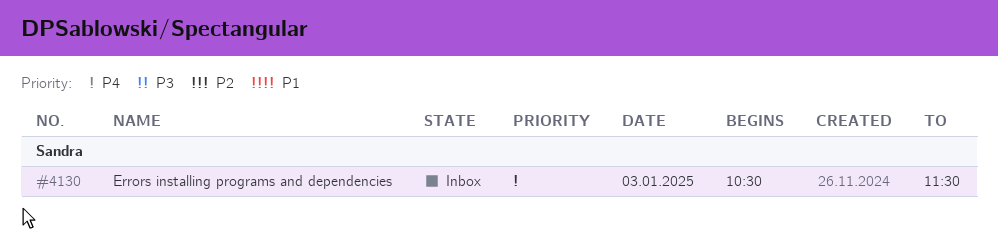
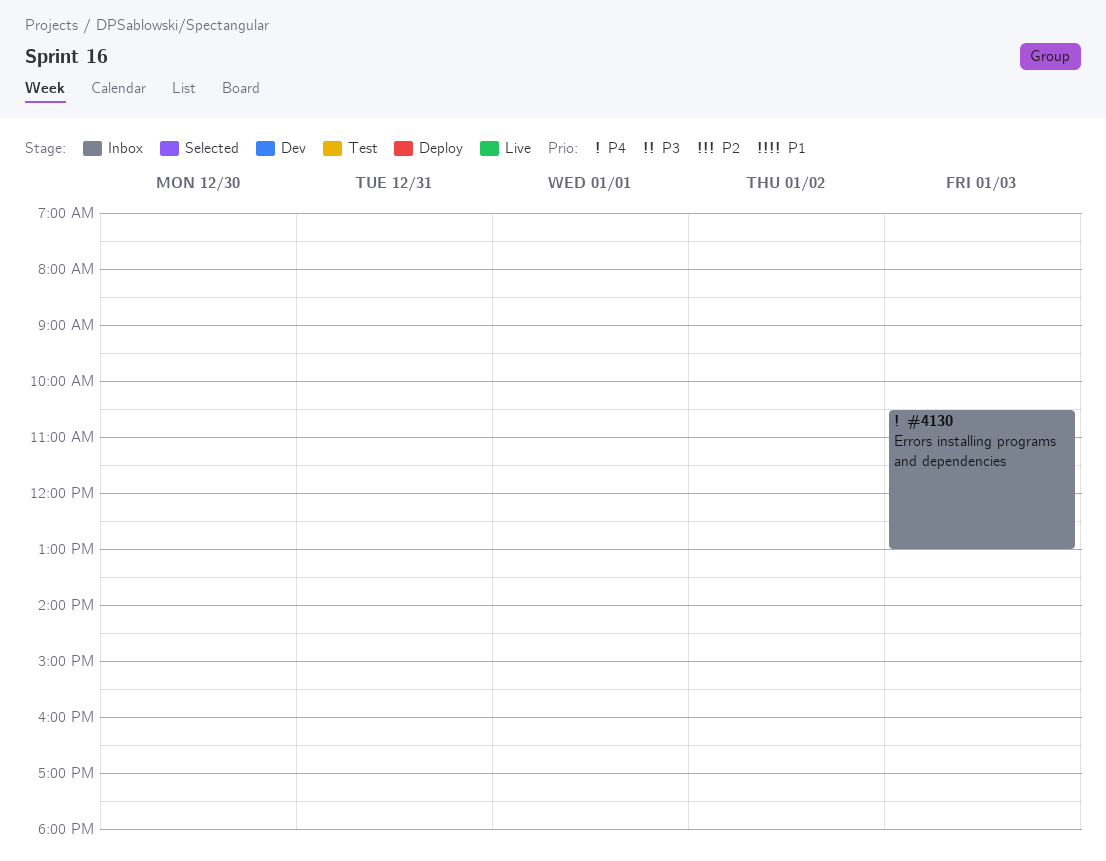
#4130, ends: 11:30 -> 13:00

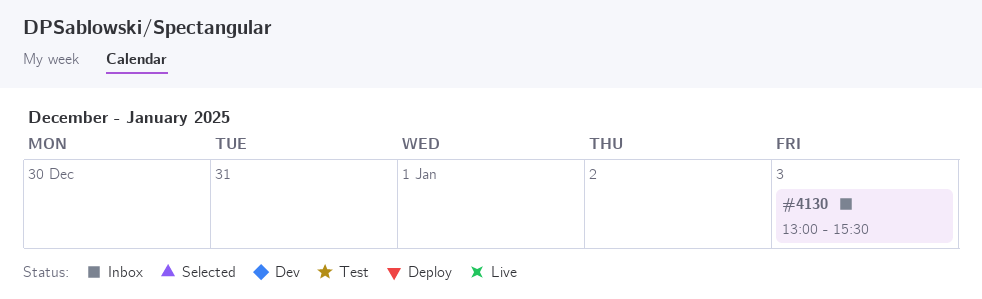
#4130, begins: 10:30 -> 13:00
#4130, ends: 13:00 -> 15:30

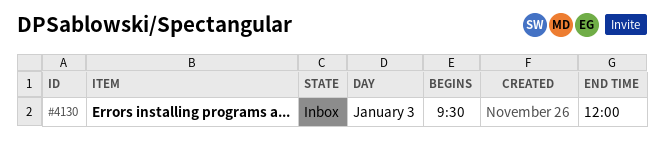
#4130, begins: 13:00 -> 09:30
#4130, ends: 15:30 -> 12:00

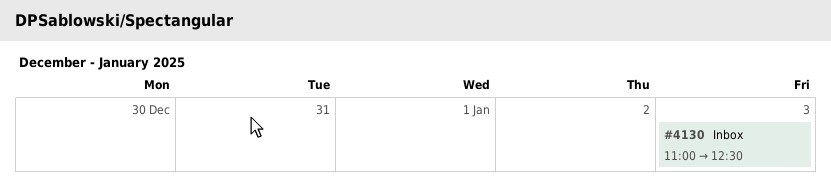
#4130, begins: 09:30 -> 11:00
#4130, ends: 12:00 -> 12:30

